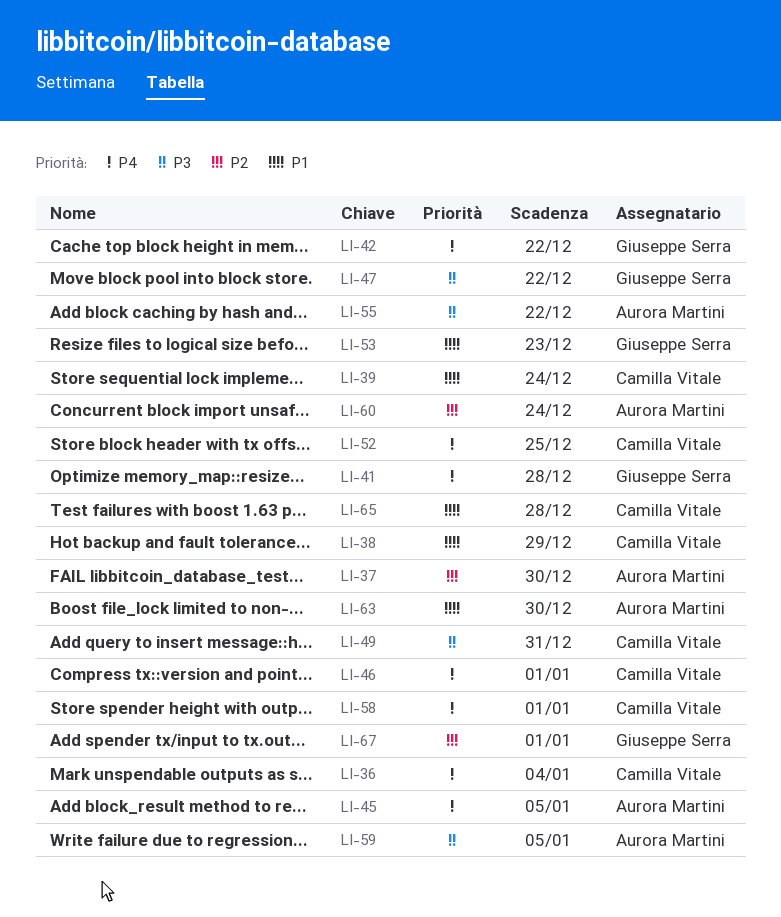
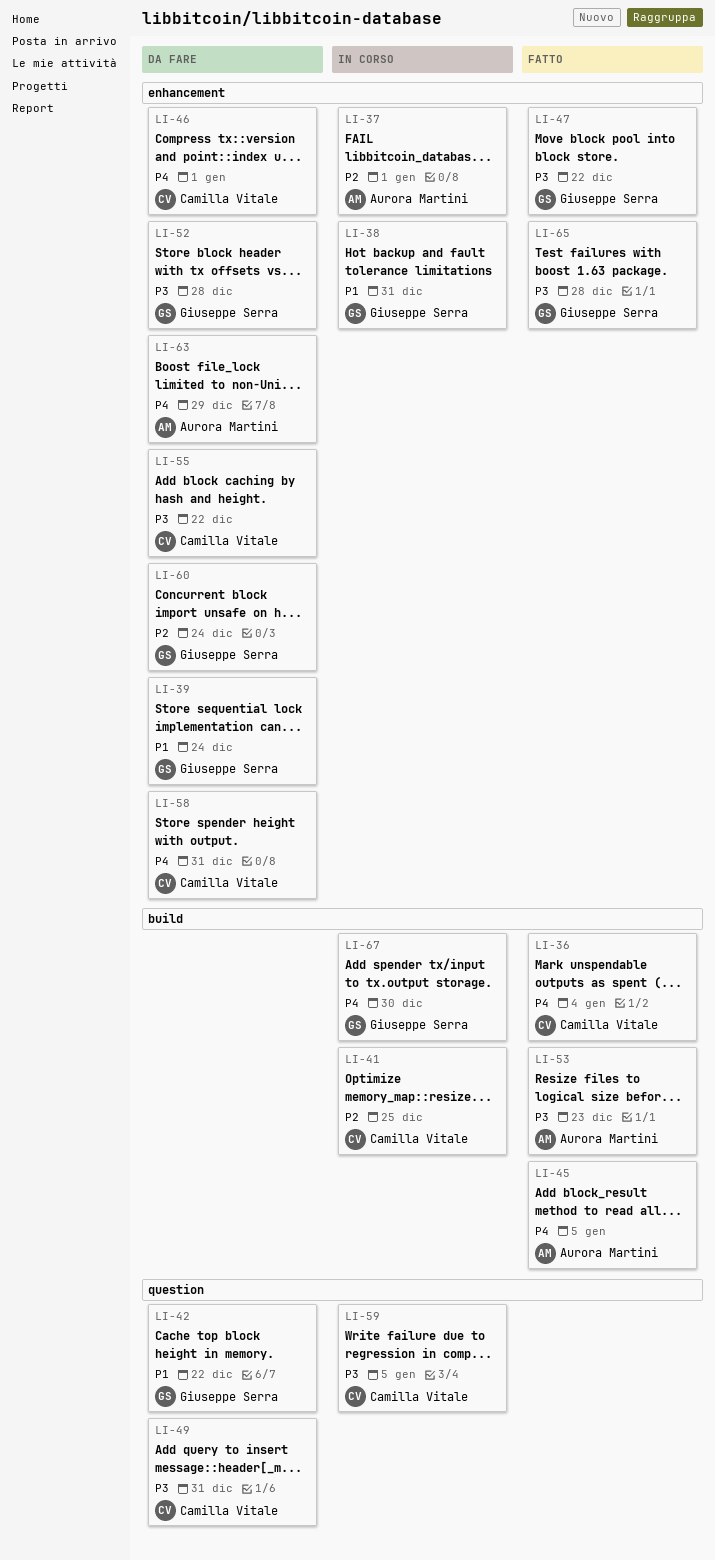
LI-37, due: Dec 30 -> Jan 1
LI-38, owner: Camilla Vitale -> Giuseppe Serra
LI-38, due: Dec 29 -> Dec 31
LI-39, owner: Camilla Vitale -> Giuseppe Serra
LI-41, owner: Giuseppe Serra -> Camilla Vitale
LI-41, priority: P4 -> P2
LI-41, due: Dec 28 -> Dec 25
LI-42, priority: P4 -> P1
LI-52, owner: Camilla Vitale -> Giuseppe Serra
LI-52, priority: P4 -> P3
LI-52, due: Dec 25 -> Dec 28
LI-53, owner: Giuseppe Serra -> Aurora Martini
LI-53, priority: P1 -> P3
LI-55, owner: Aurora Martini -> Camilla Vitale
LI-58, due: Jan 1 -> Dec 31
LI-59, owner: Aurora Martini -> Camilla Vitale
LI-60, owner: Aurora Martini -> Giuseppe Serra
LI-63, priority: P1 -> P4
LI-63, due: Dec 30 -> Dec 29
LI-65, owner: Camilla Vitale -> Giuseppe Serra
LI-65, priority: P1 -> P3
LI-67, priority: P2 -> P4
LI-67, due: Jan 1 -> Dec 30

